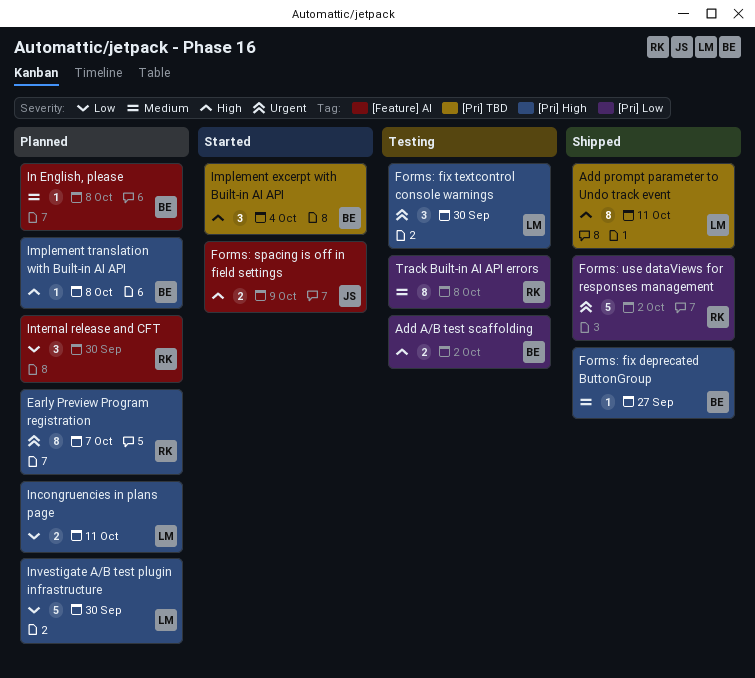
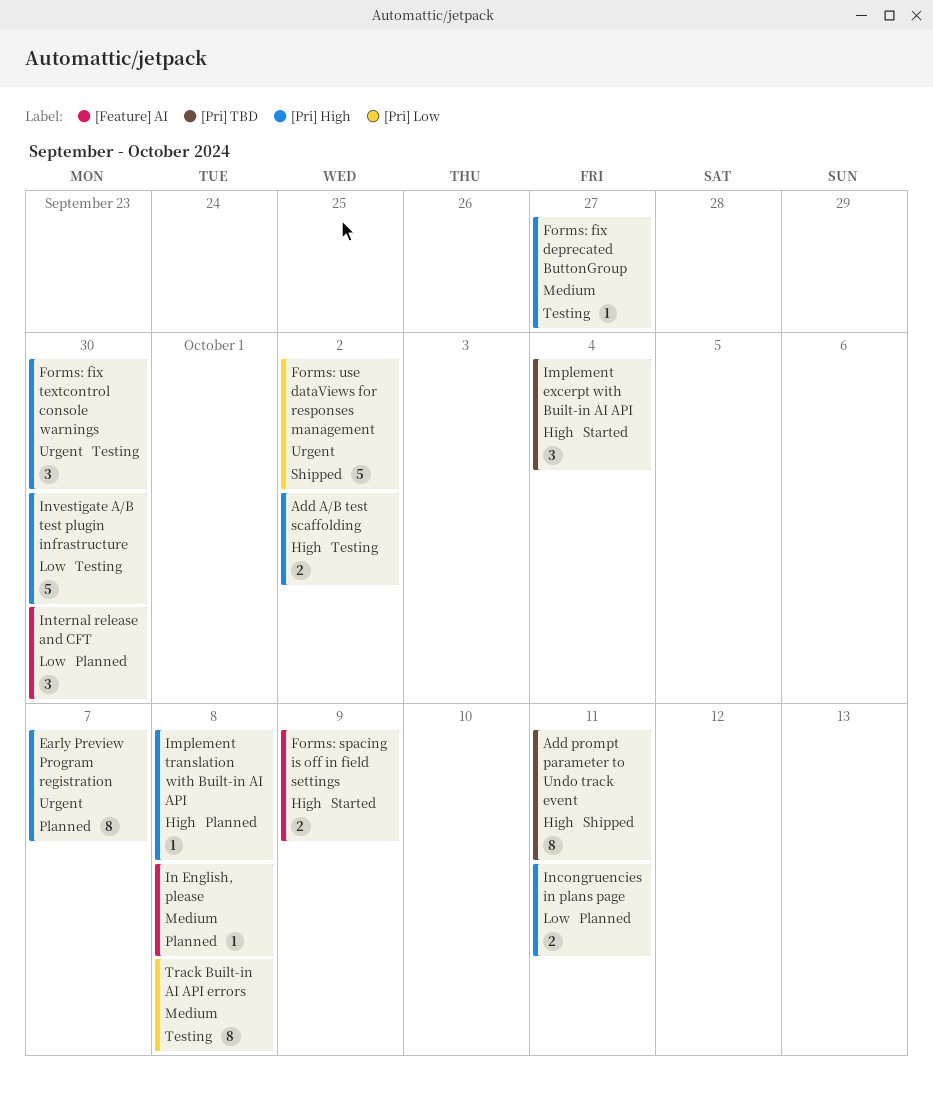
Add A/B test scaffolding, label: [Pri] Low -> [Pri] High
Forms: fix deprecated ButtonGroup, status: Shipped -> Testing
Investigate A/B test plugin infrastructure, status: Planned -> Testing

